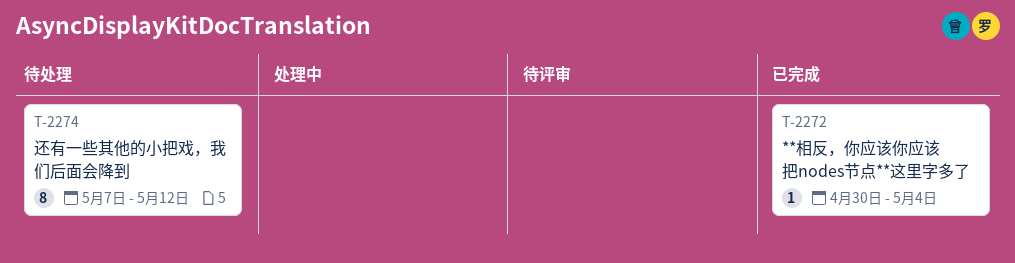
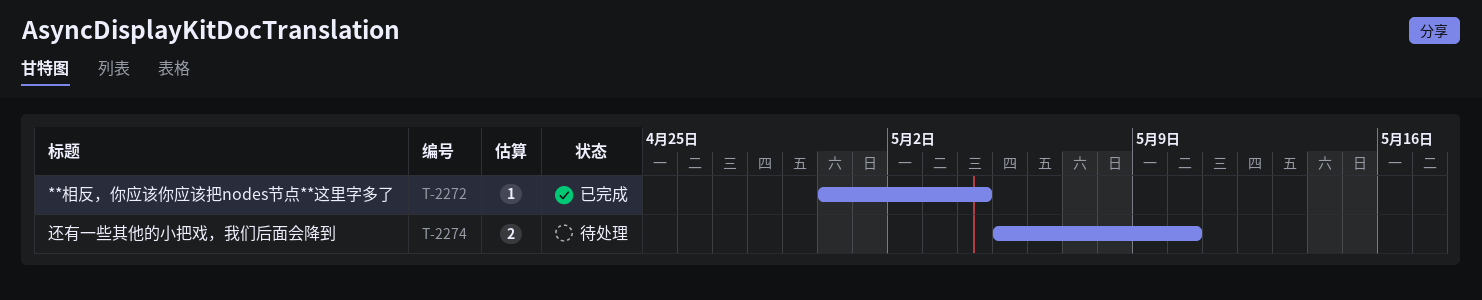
T-2274, estimate: 8 -> 2
T-2274, start: May 7 -> May 5
T-2274, due: May 12 -> May 10

